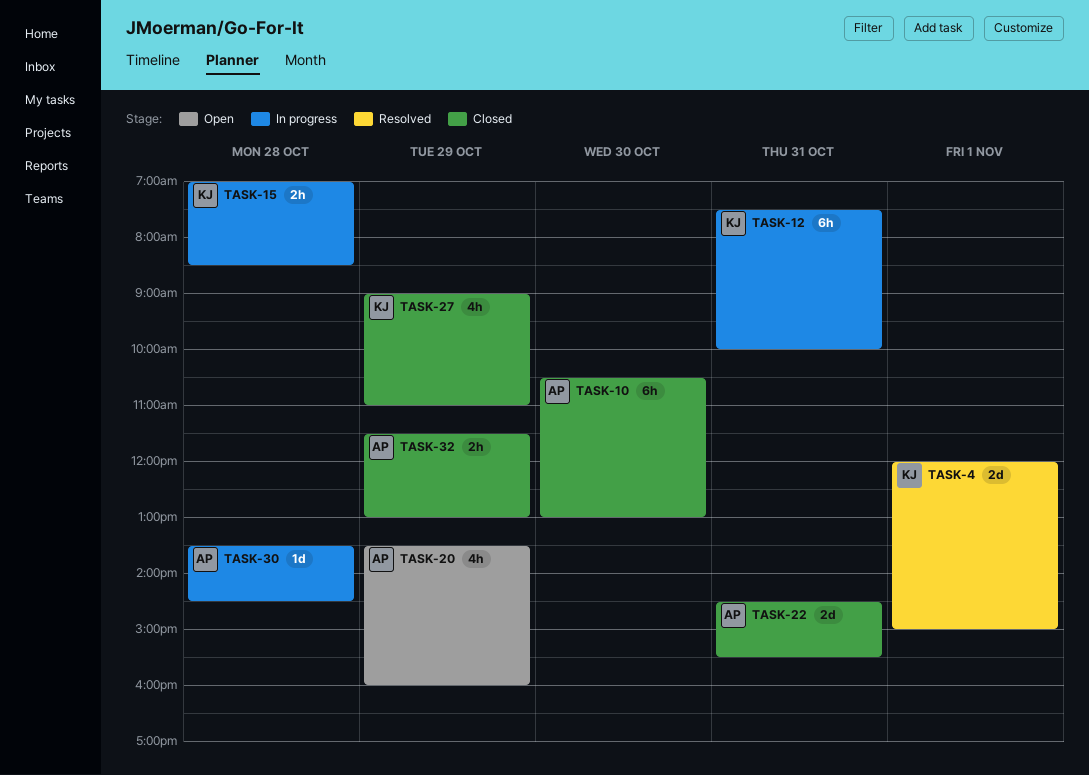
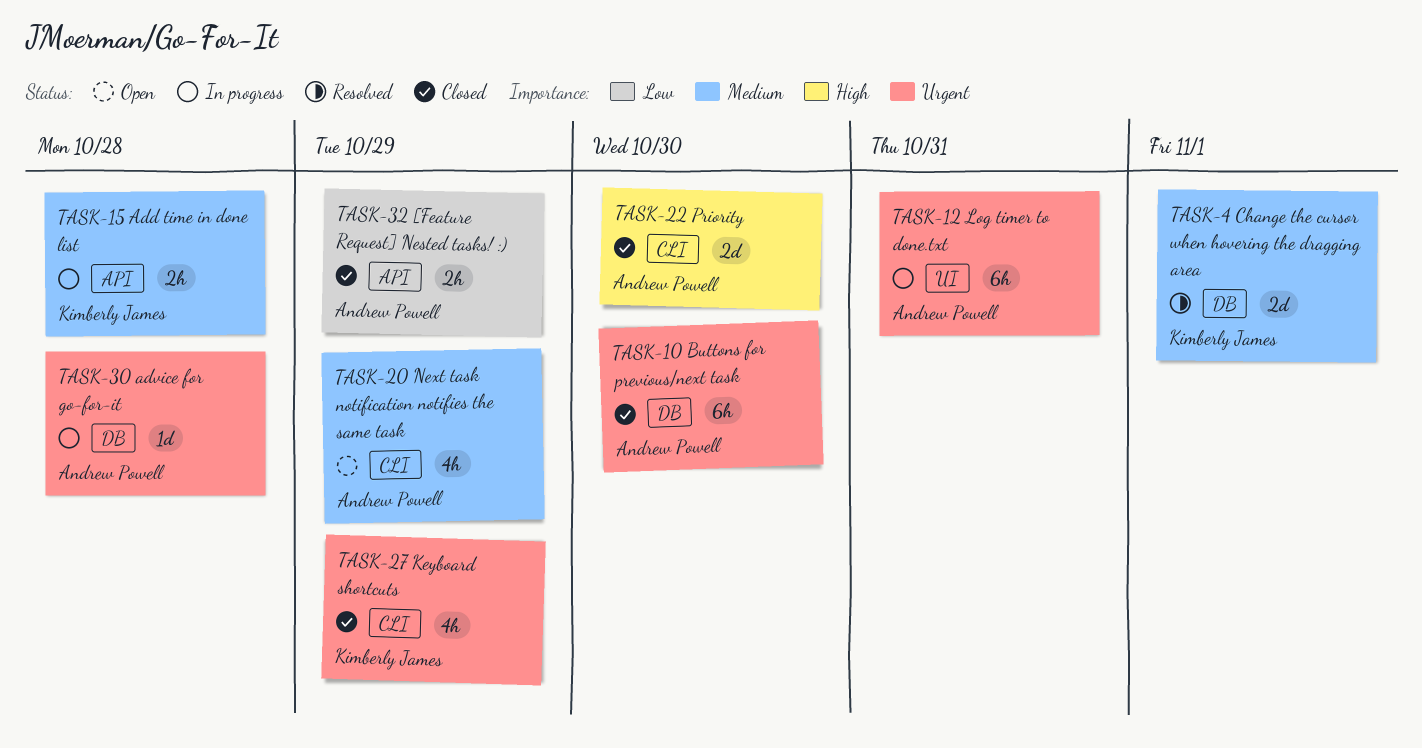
TASK-12, owner: Kimberly James -> Andrew Powell
TASK-22, day: Oct 31 -> Oct 30

